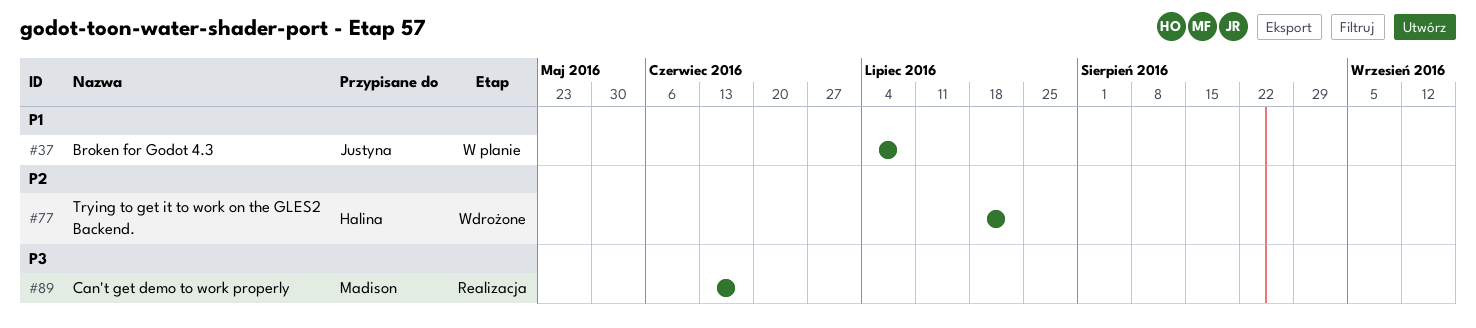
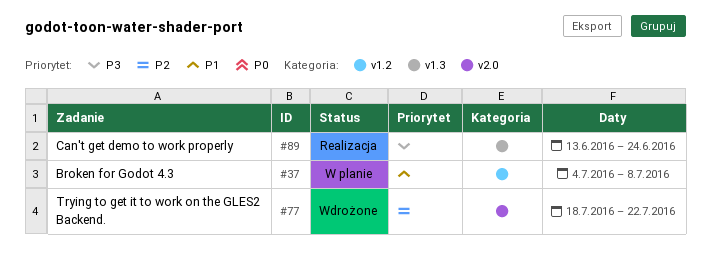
#89, due: Jun 17 -> Jun 24

